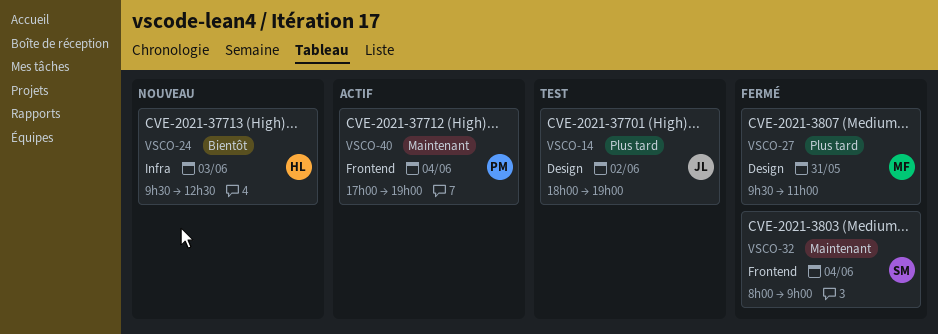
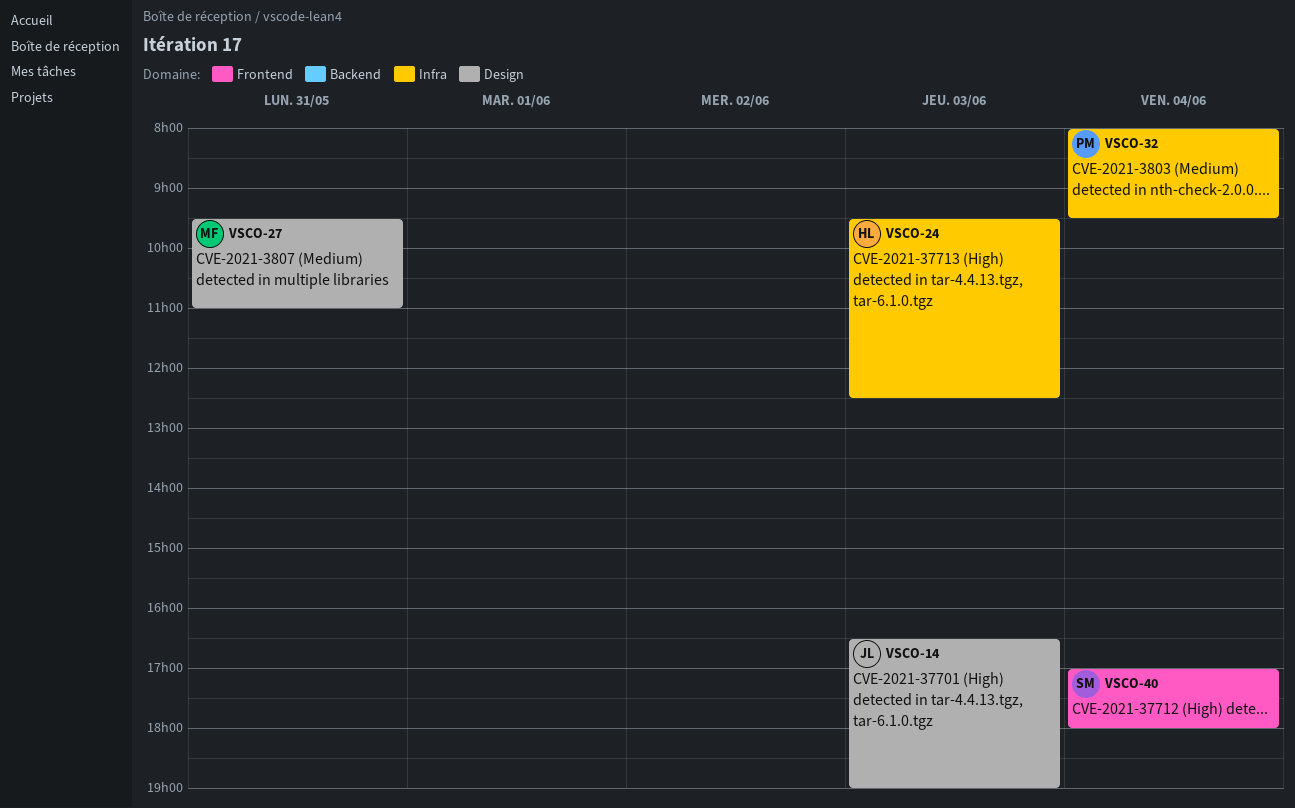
VSCO-14, day: Jun 2 -> Jun 3
VSCO-14, begins: 18:00 -> 16:30
VSCO-32, owner: SM -> PM
VSCO-32, label: Frontend -> Infra
VSCO-32, ends: 09:00 -> 09:30
VSCO-40, owner: PM -> SM
VSCO-40, ends: 19:00 -> 18:00

